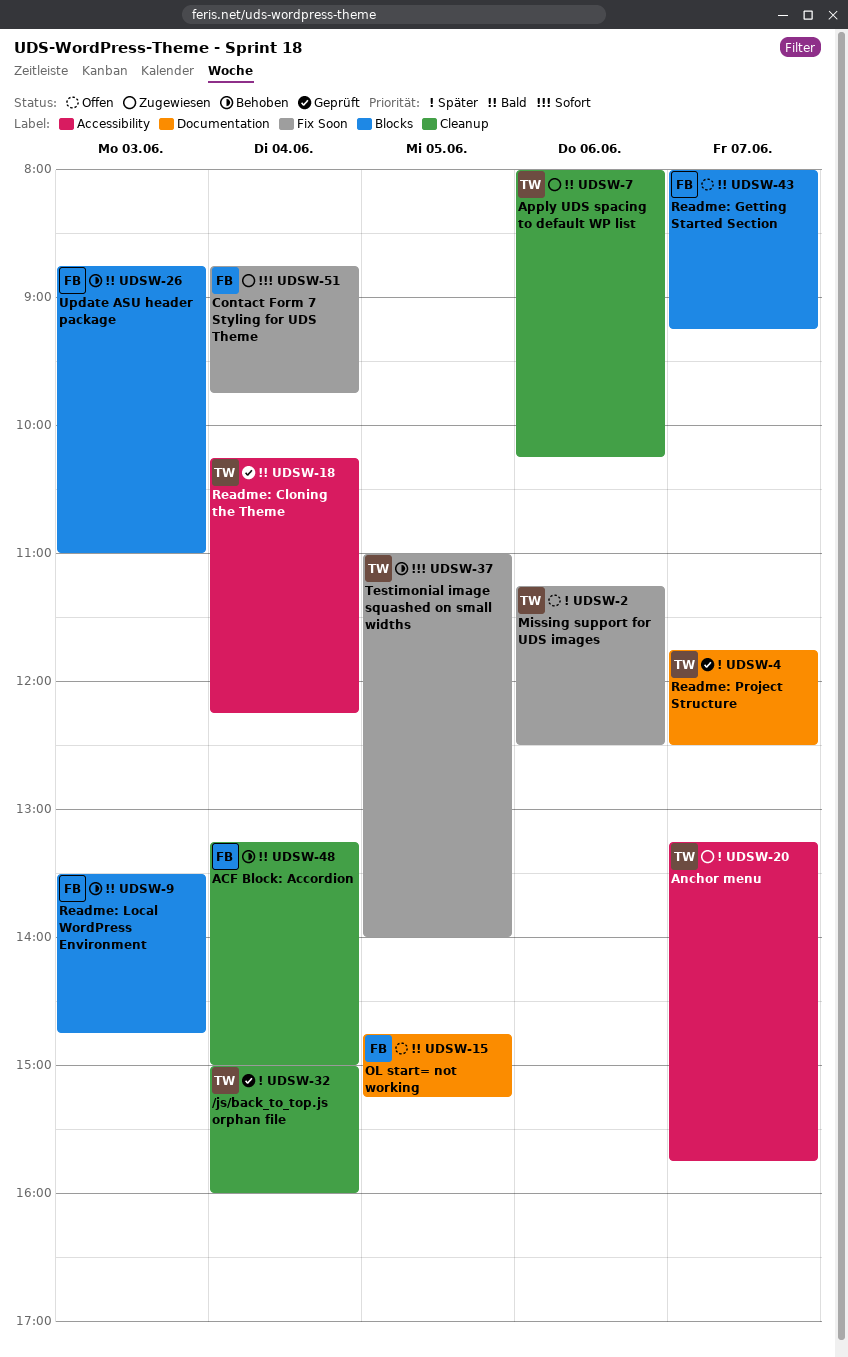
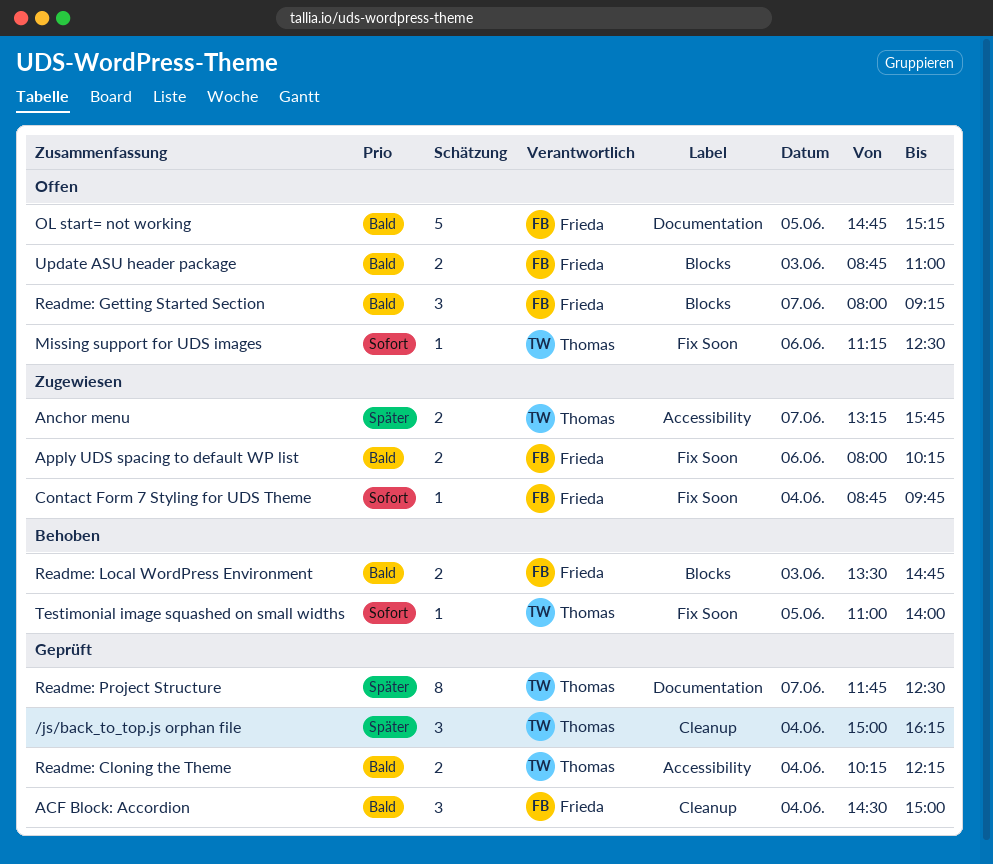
/js/back_to_top.js orphan file, ends: 16:00 -> 16:15
ACF Block: Accordion, status: Behoben -> Geprüft
ACF Block: Accordion, begins: 13:15 -> 14:30
Apply UDS spacing to default WP list, owner: Thomas -> Frieda
Apply UDS spacing to default WP list, label: Cleanup -> Fix Soon
Missing support for UDS images, priority: Später -> Sofort
Update ASU header package, status: Behoben -> Offen

